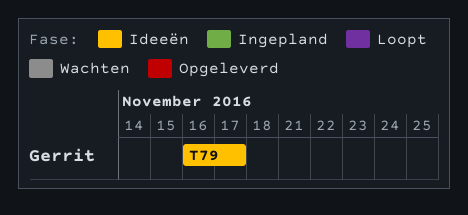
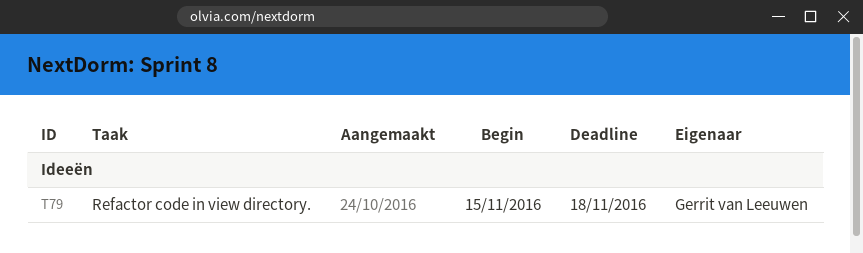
T79, start: Nov 16 -> Nov 15
T79, due: Nov 17 -> Nov 18

